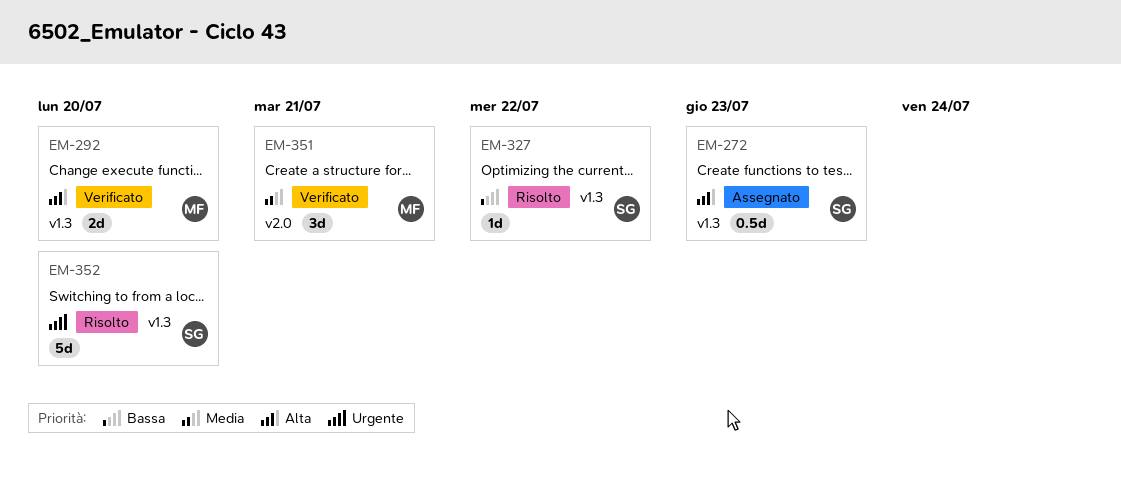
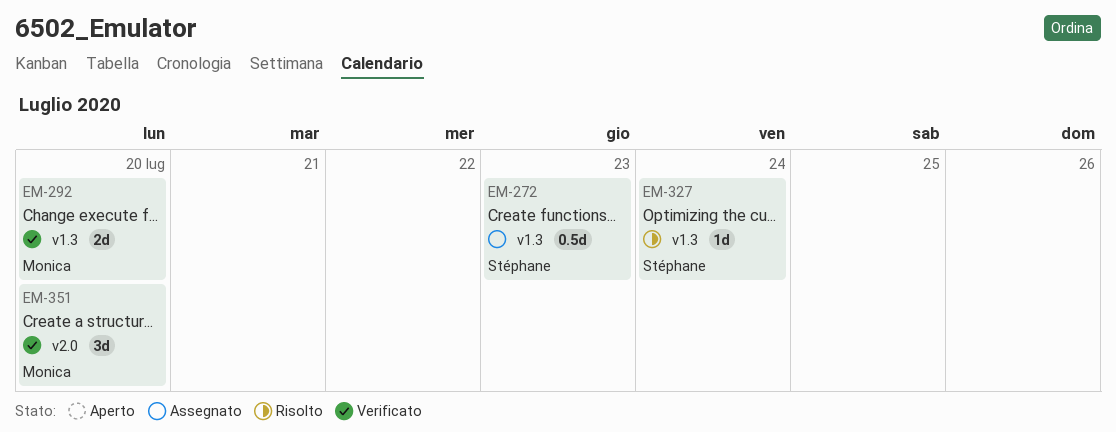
EM-327, due: Jul 22 -> Jul 24
EM-351, due: Jul 21 -> Jul 20
EM-352: present -> none

